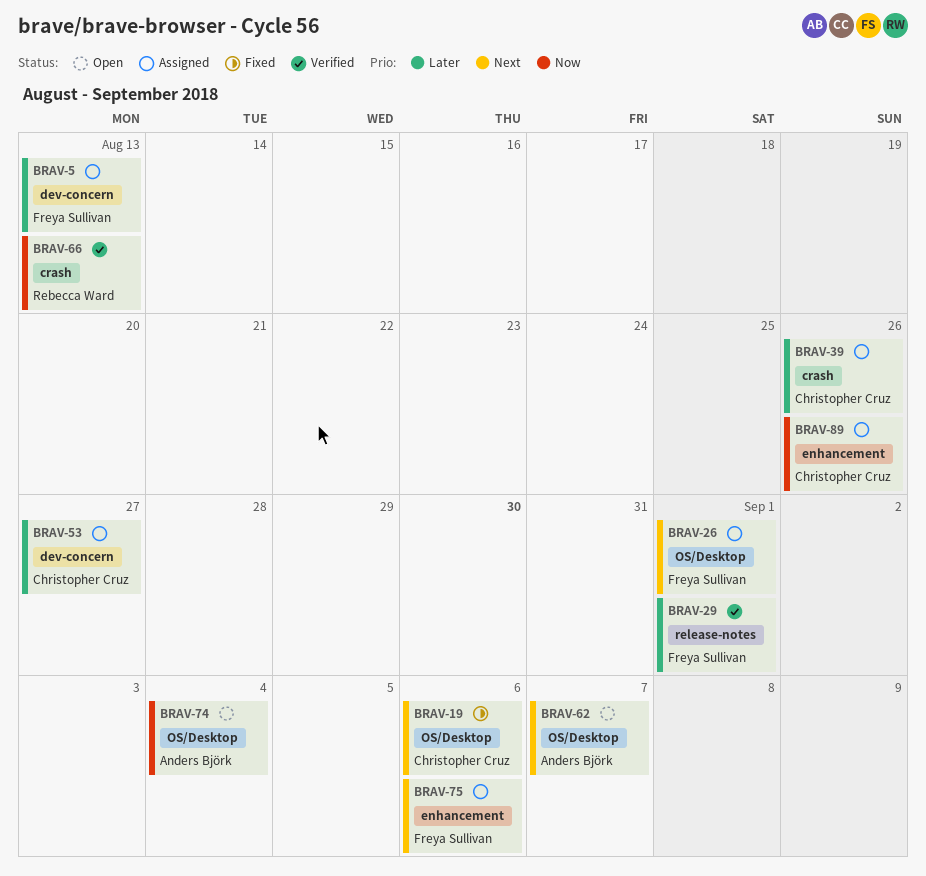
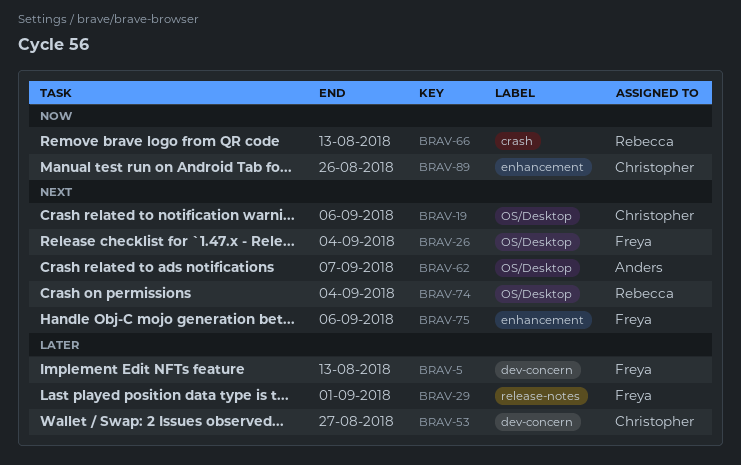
BRAV-26, due: Sep 1 -> Sep 4
BRAV-39: present -> none
BRAV-74, owner: Anders Björk -> Rebecca Ward
BRAV-74, priority: Now -> Next

